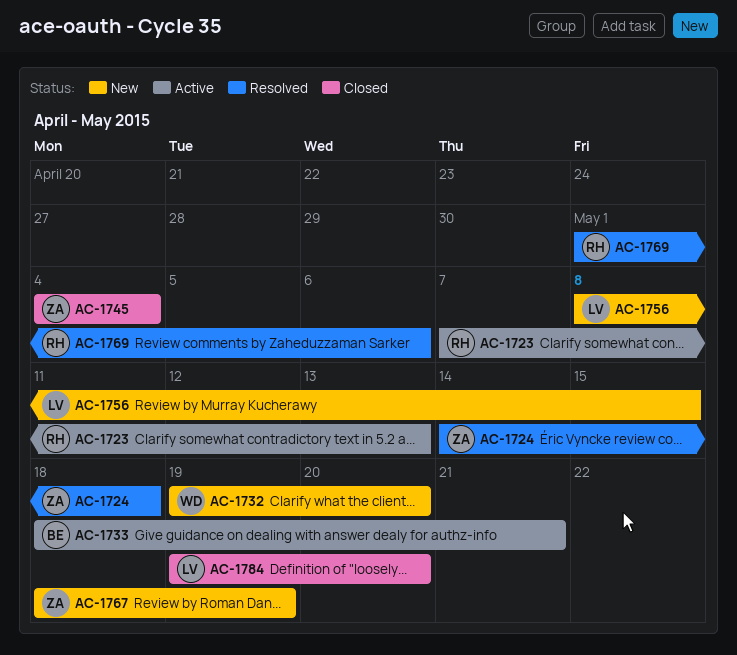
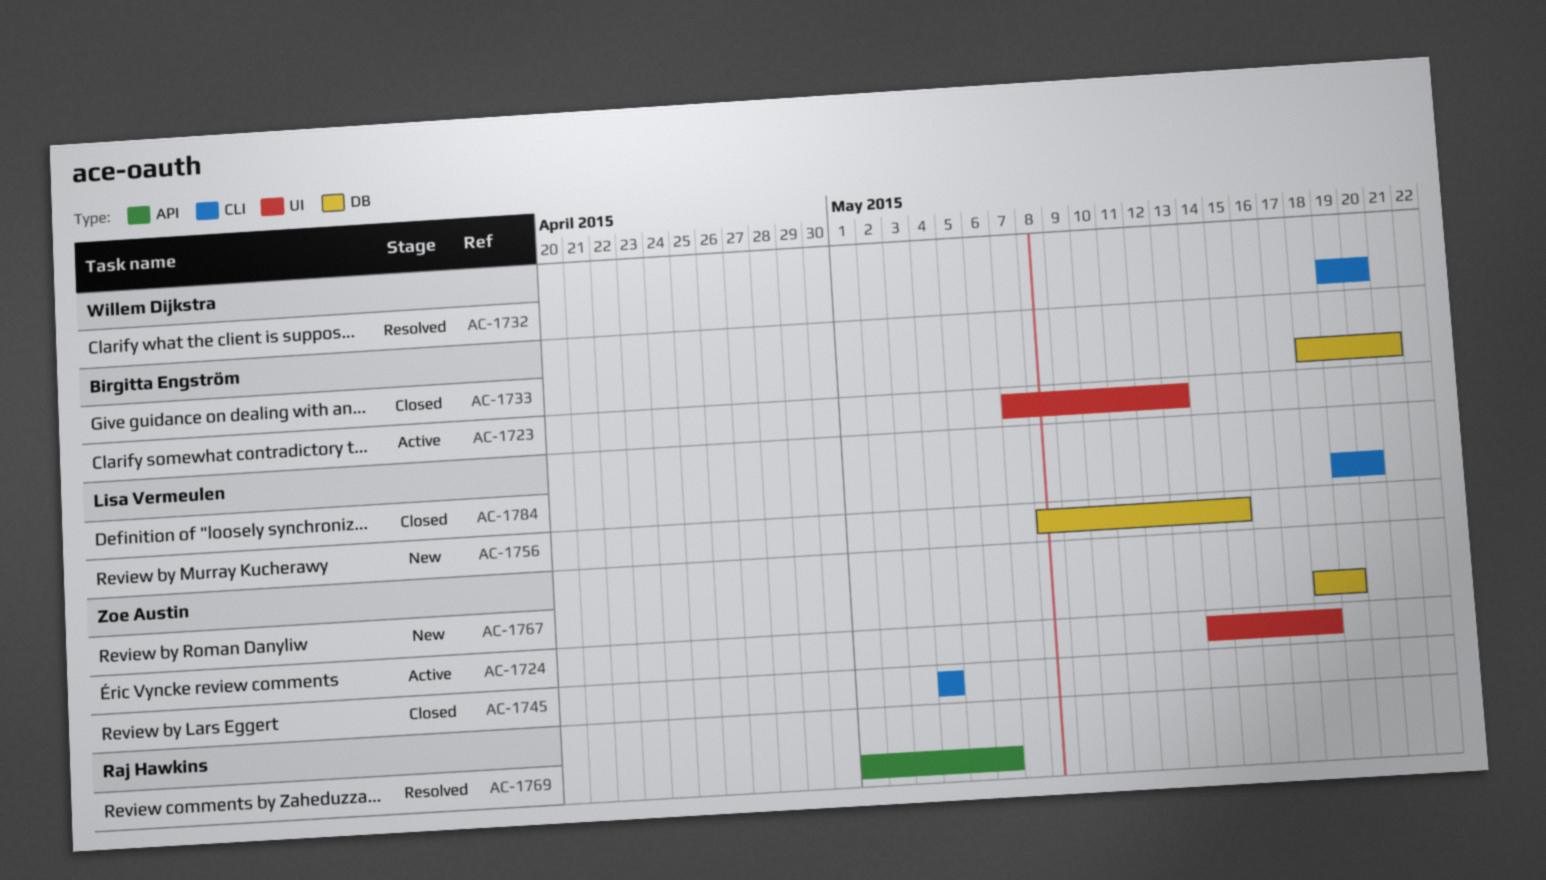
AC-1723, owner: Raj Hawkins -> Birgitta Engström
AC-1724, status: Resolved -> Active
AC-1732, status: New -> Resolved
AC-1733, status: Active -> Closed

